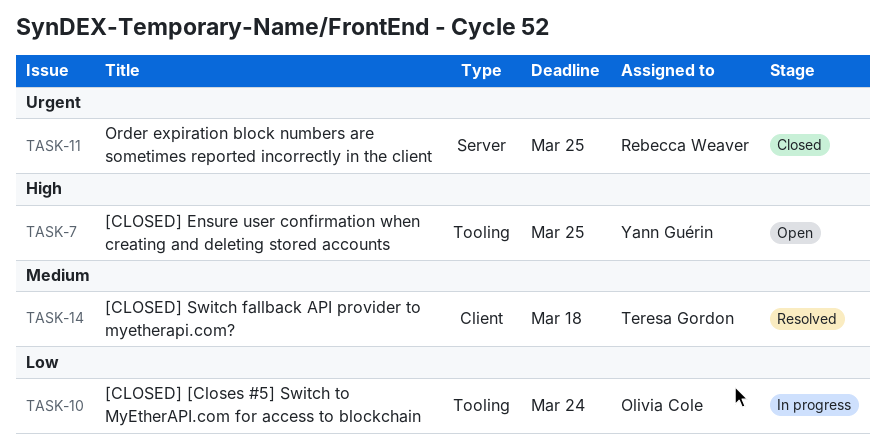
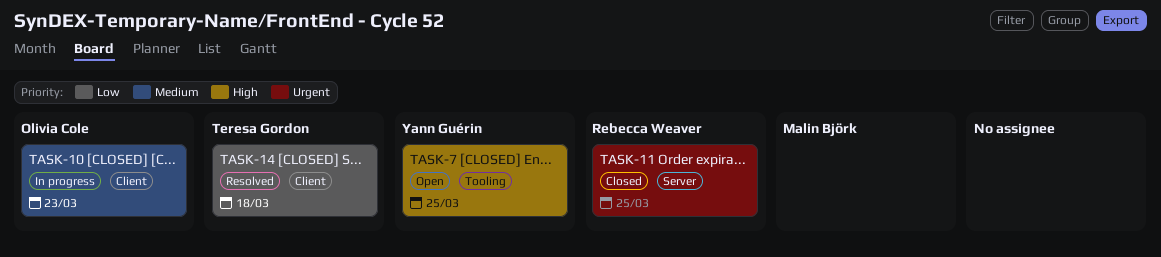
TASK-10, priority: Low -> Medium
TASK-10, label: Tooling -> Client
TASK-10, due: Mar 24 -> Mar 23
TASK-14, priority: Medium -> Low

